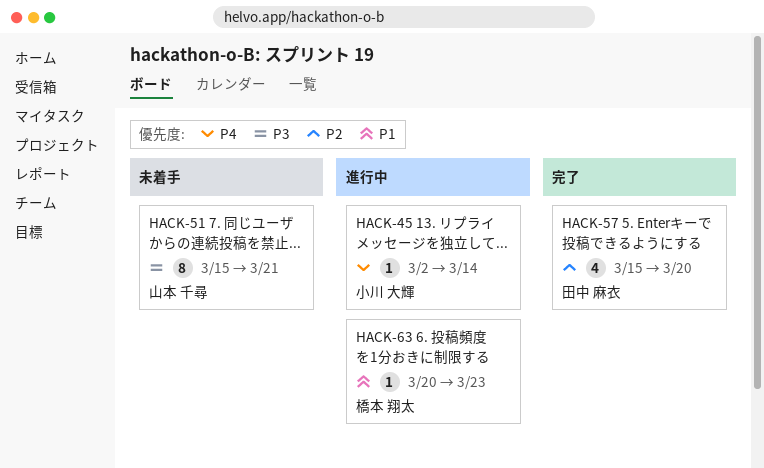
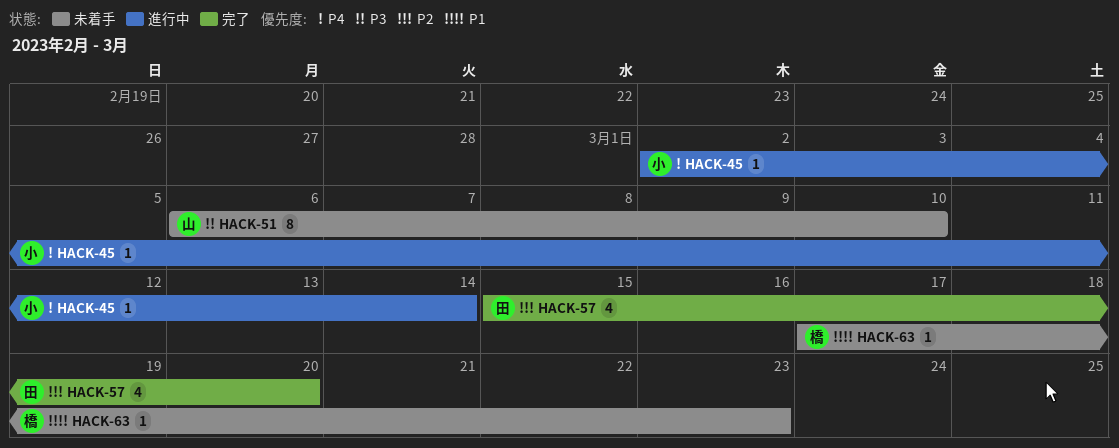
HACK-51, start: Mar 15 -> Mar 6
HACK-51, due: Mar 21 -> Mar 10
HACK-63, status: 進行中 -> 未着手
HACK-63, start: Mar 20 -> Mar 17

